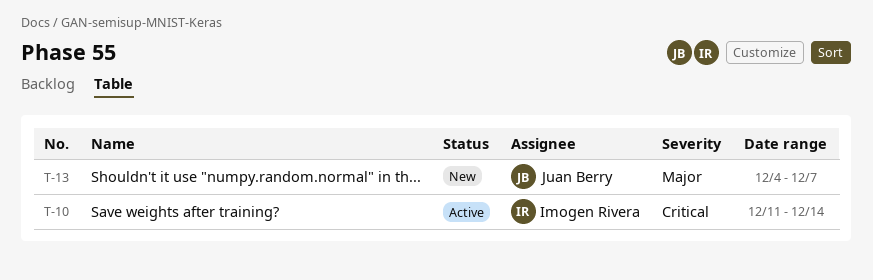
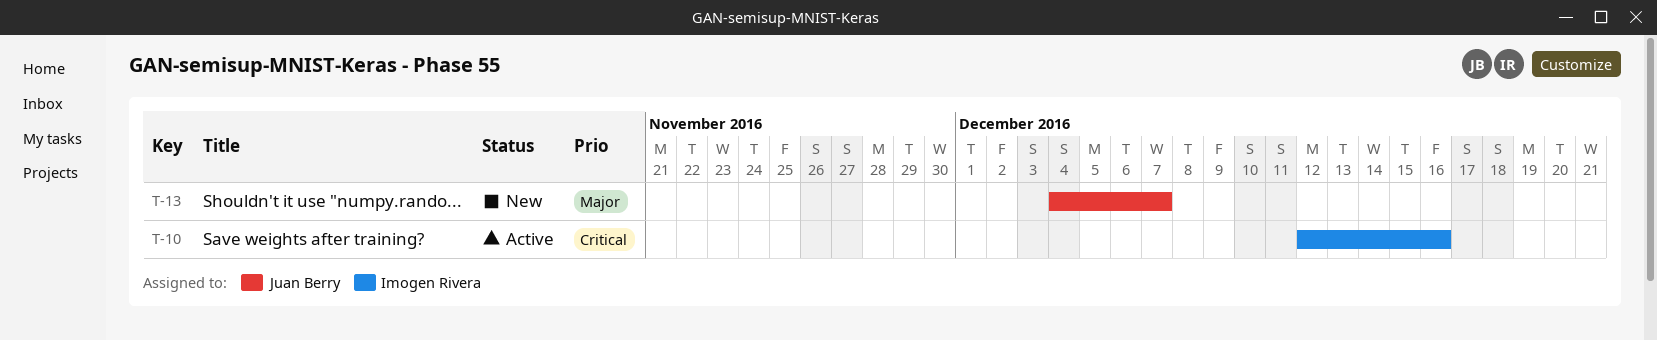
T-10, start: Dec 11 -> Dec 12
T-10, due: Dec 14 -> Dec 16

